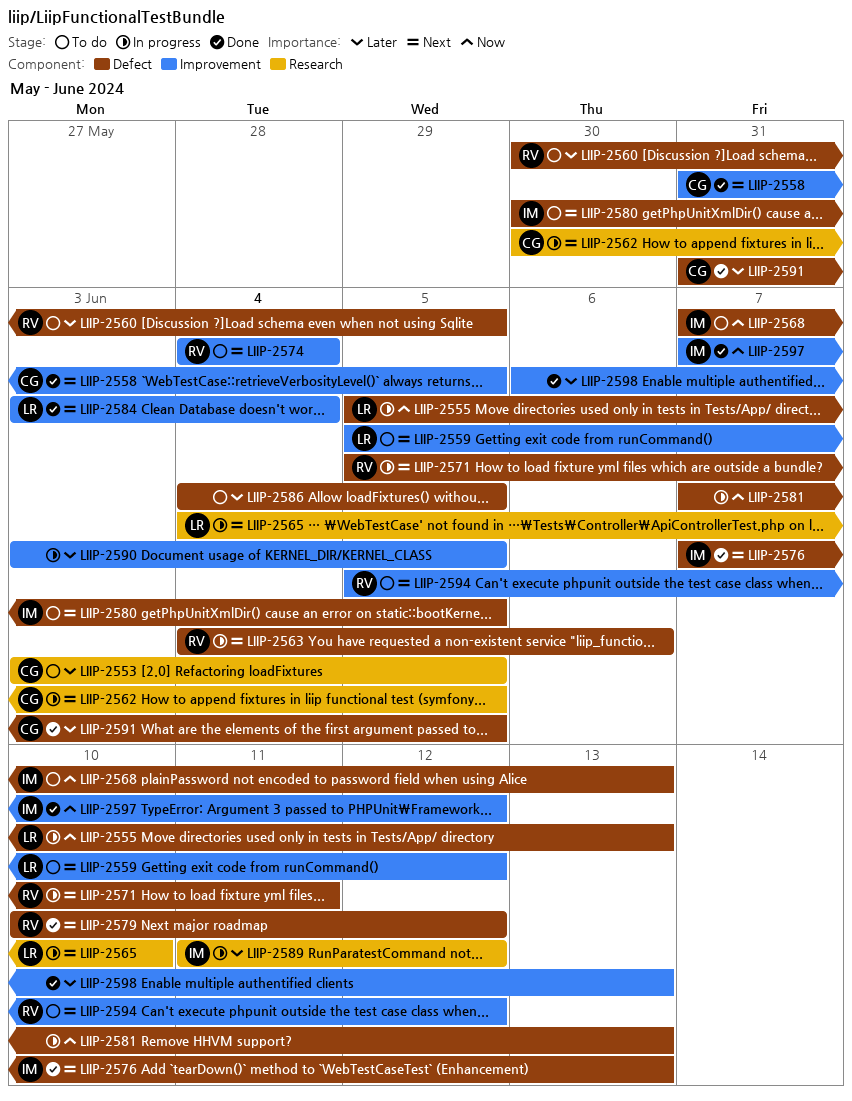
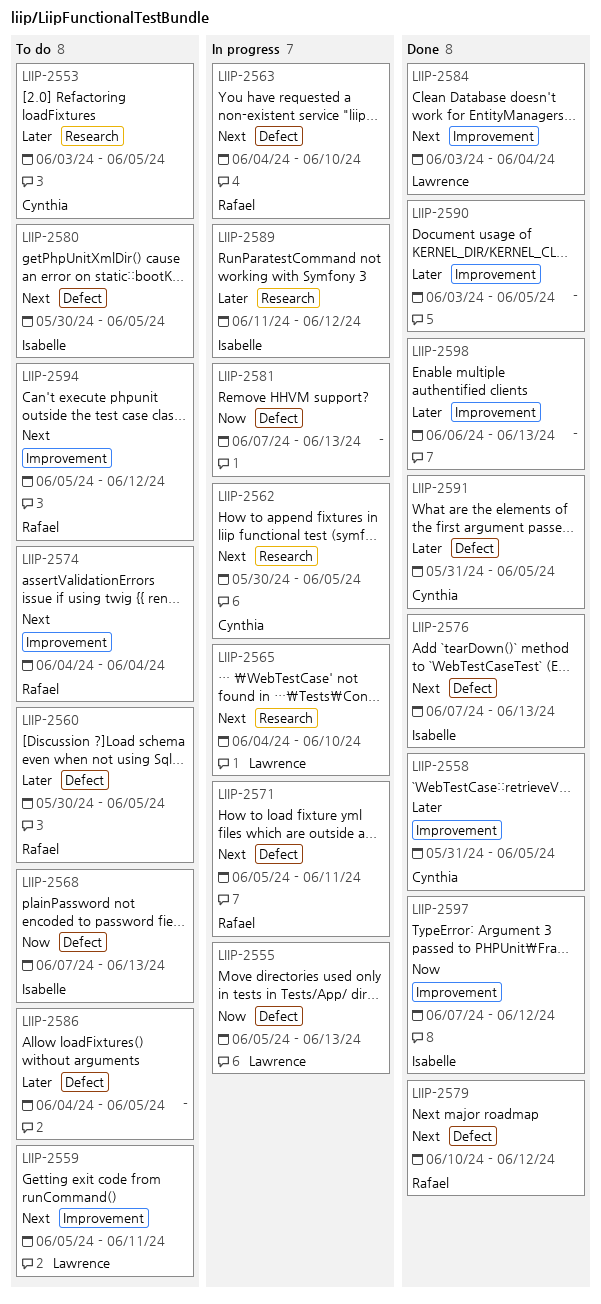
LIIP-2558, priority: Next -> Later
LIIP-2559, due: Jun 12 -> Jun 11
LIIP-2563, due: Jun 6 -> Jun 10
LIIP-2590, status: In progress -> Done

